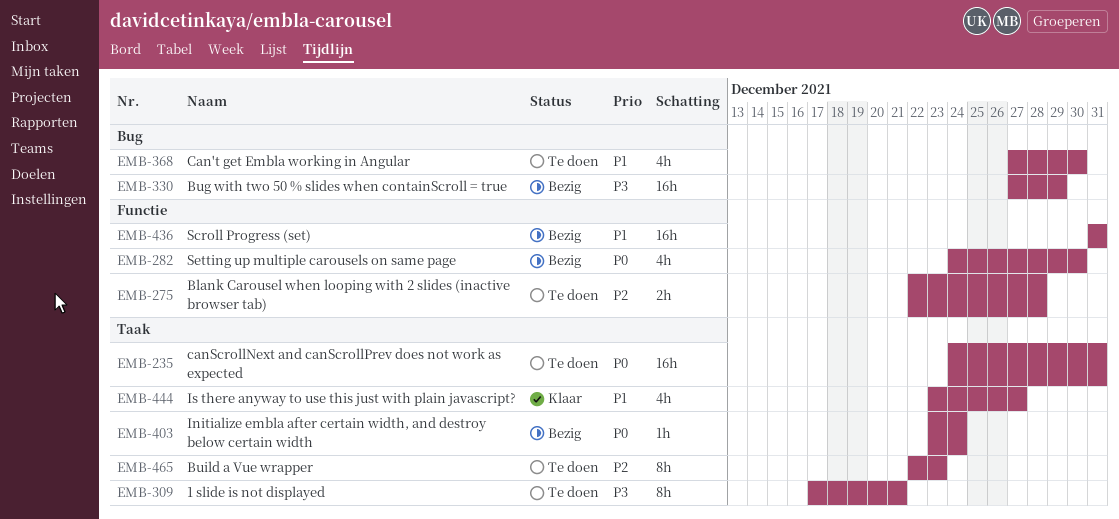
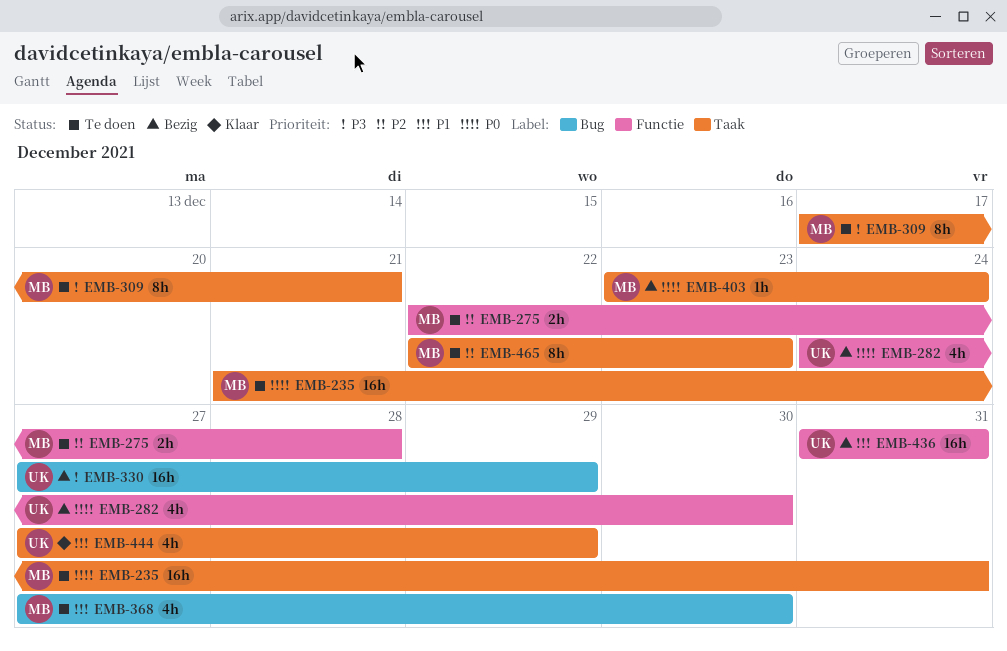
EMB-235, start: Dec 24 -> Dec 21
EMB-444, start: Dec 23 -> Dec 27
EMB-444, due: Dec 27 -> Dec 29

